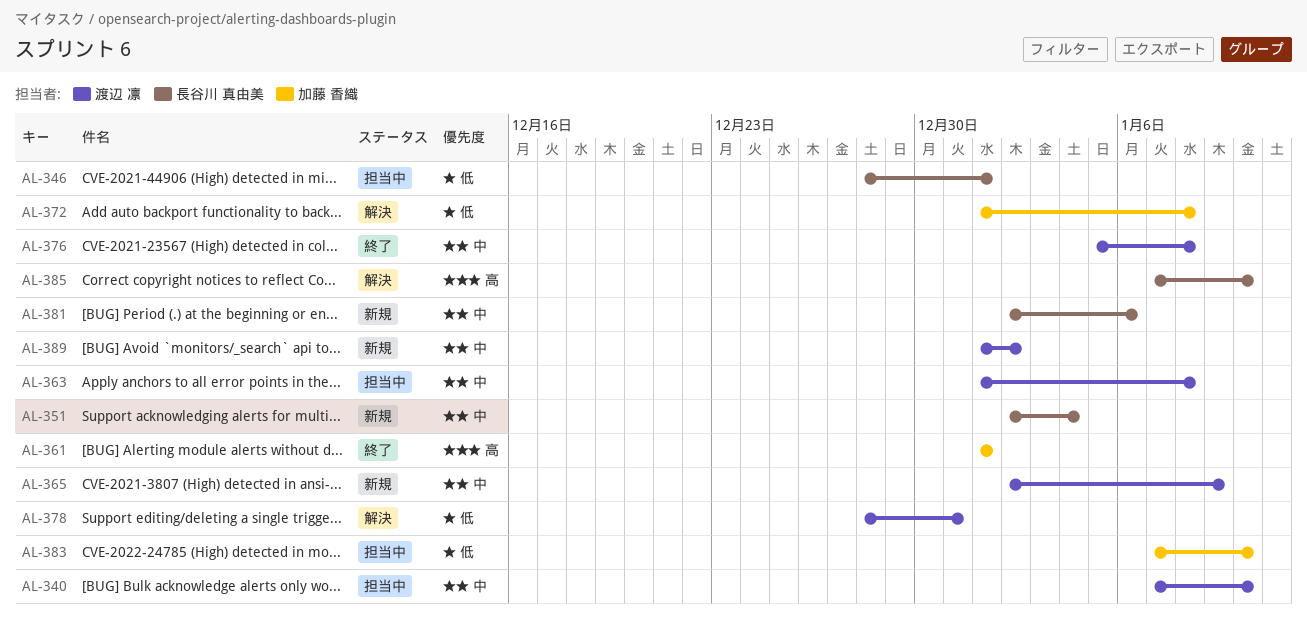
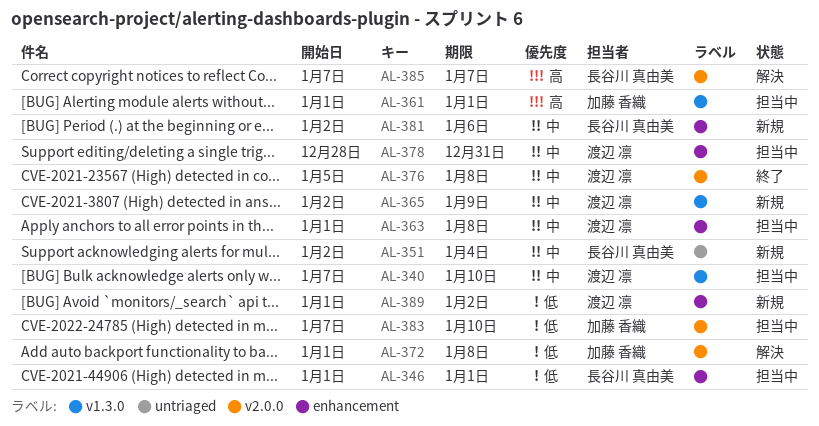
AL-346, start: Dec 28 -> Jan 1
AL-361, status: 終了 -> 担当中
AL-378, status: 解決 -> 担当中
AL-378, priority: 低 -> 中
AL-385, due: Jan 10 -> Jan 7
AL-389, priority: 中 -> 低

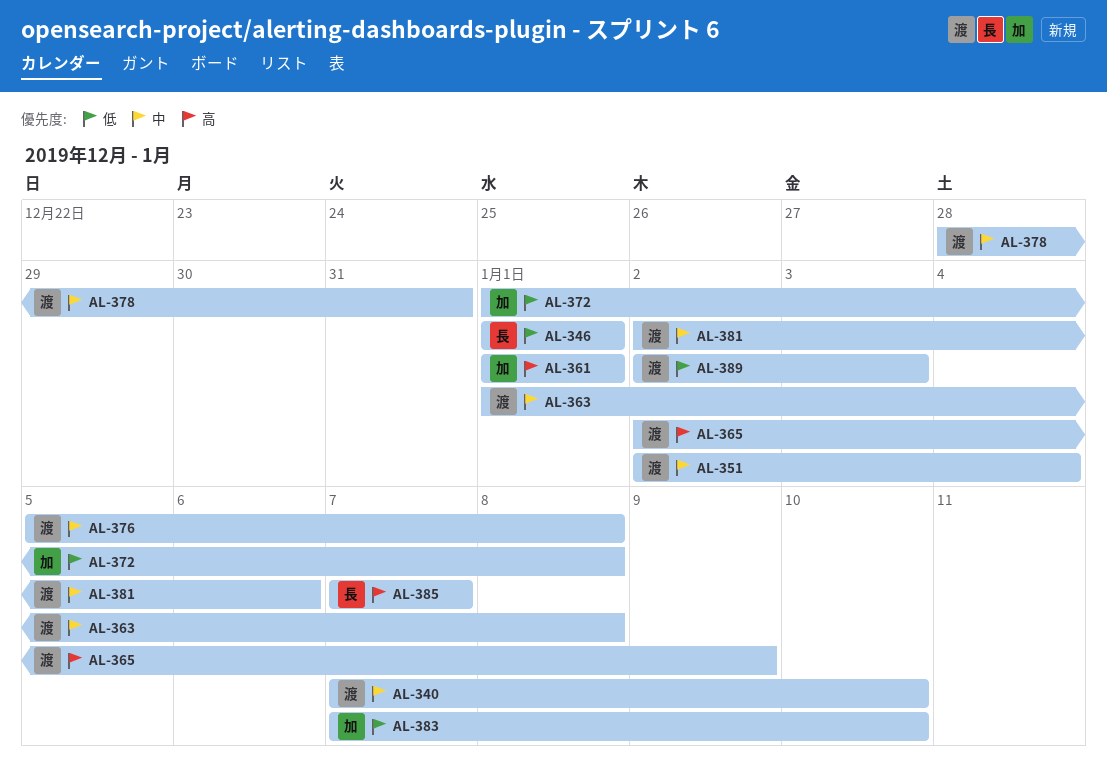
AL-351, owner: 長谷川 真由美 -> 渡辺 凛
AL-365, priority: 中 -> 高
AL-381, owner: 長谷川 真由美 -> 渡辺 凛
AL-389, start: Jan 1 -> Jan 2
AL-389, due: Jan 2 -> Jan 3

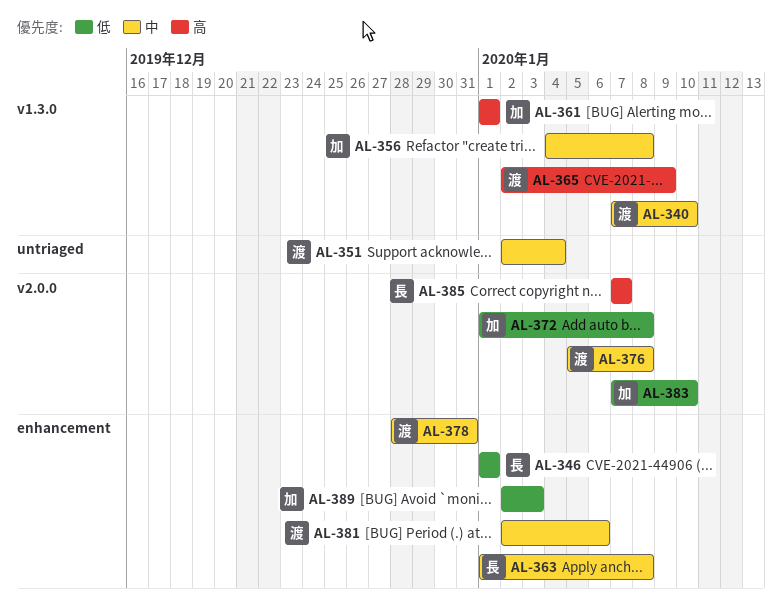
AL-356: none -> present
AL-363, owner: 渡 -> 長
AL-389, owner: 渡 -> 加

